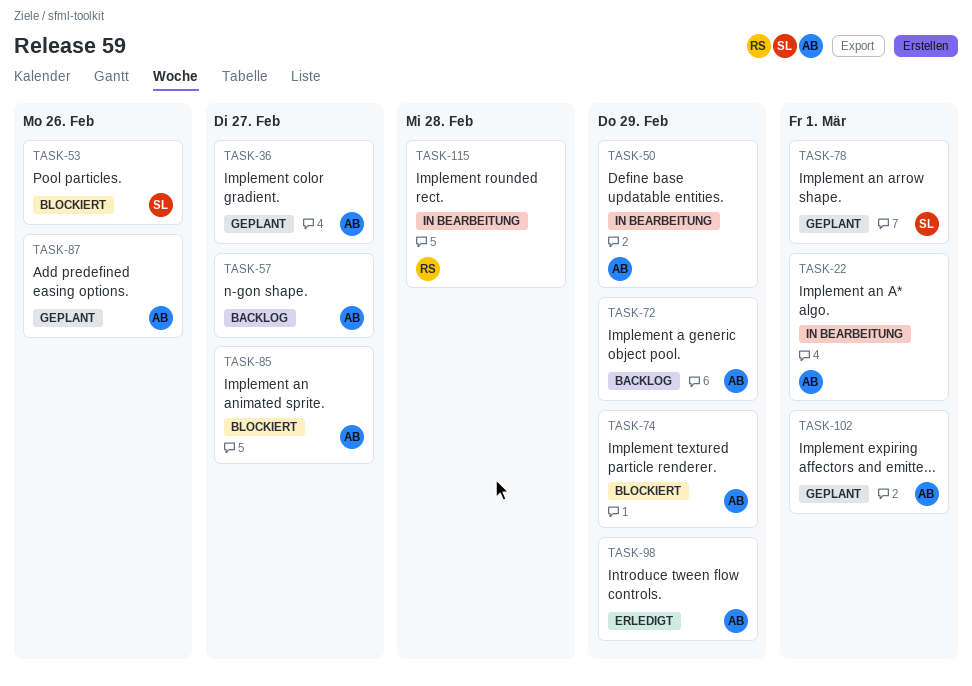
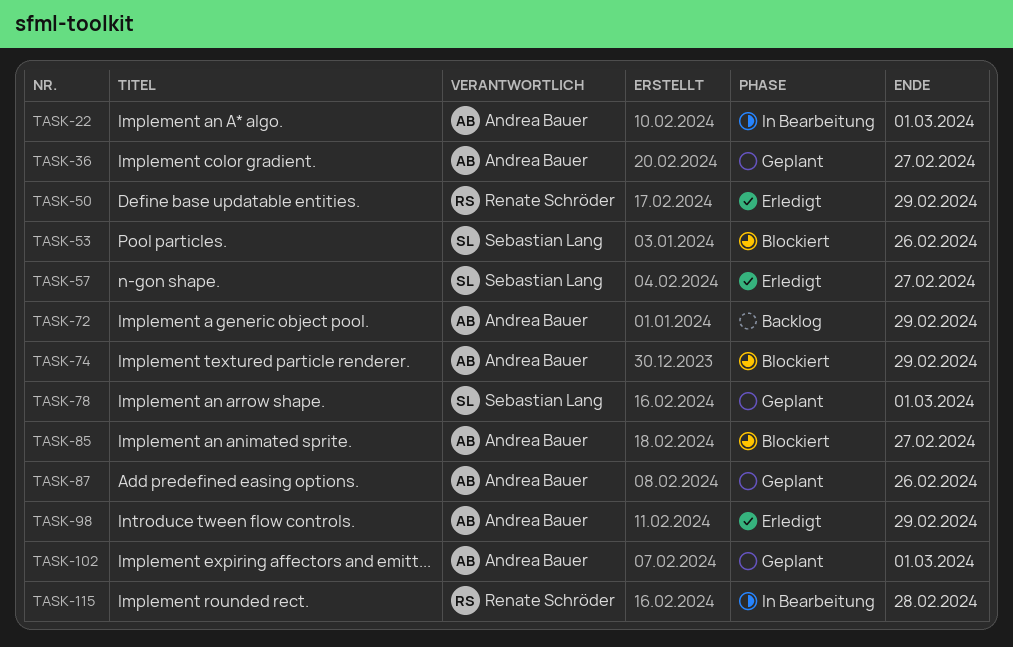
TASK-50, status: In Bearbeitung -> Erledigt
TASK-50, owner: Andrea Bauer -> Renate Schröder
TASK-57, status: Backlog -> Erledigt
TASK-57, owner: Andrea Bauer -> Sebastian Lang

